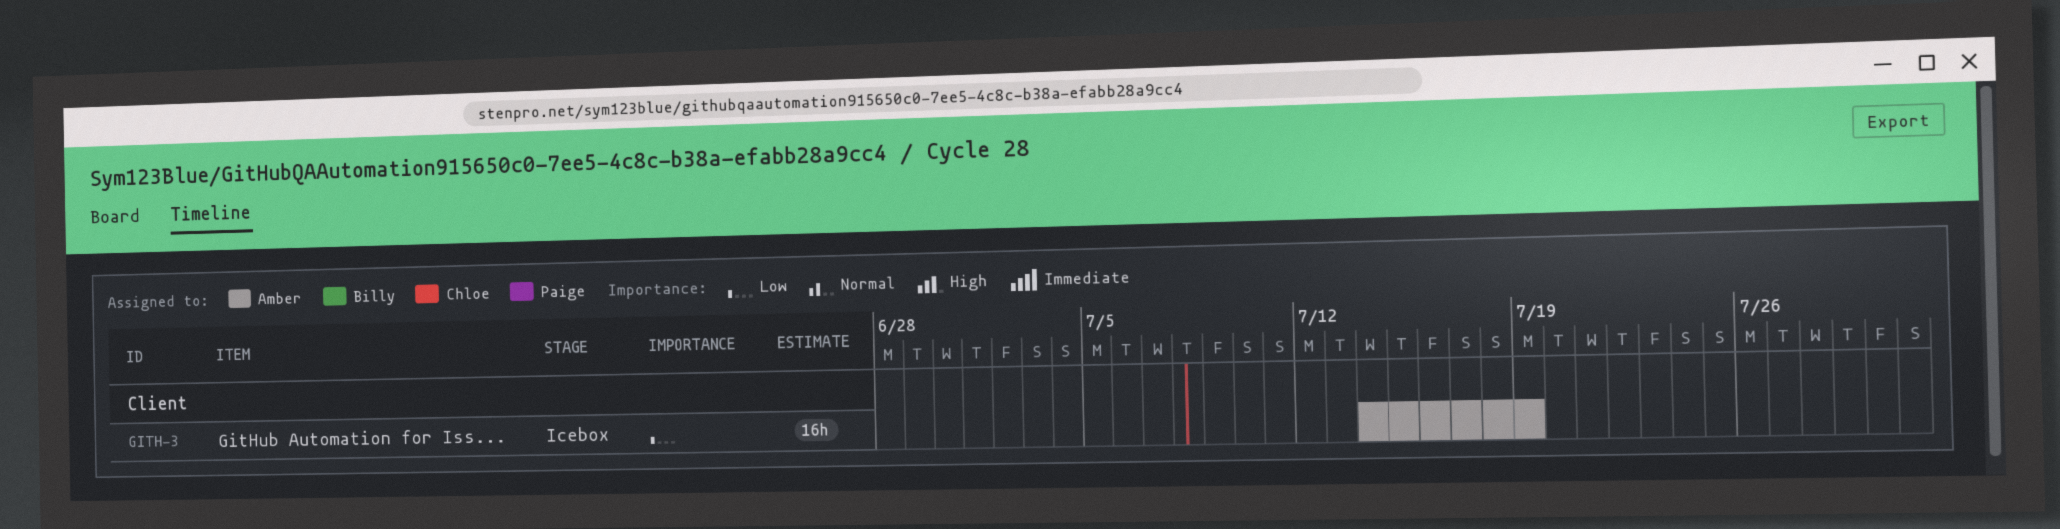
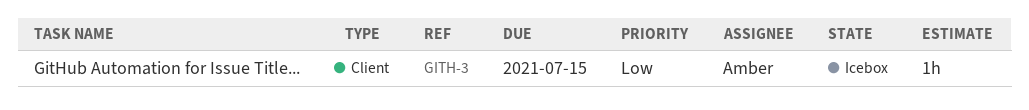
GITH-3, estimate: 16h -> 1h
GITH-3, due: Jul 19 -> Jul 15

